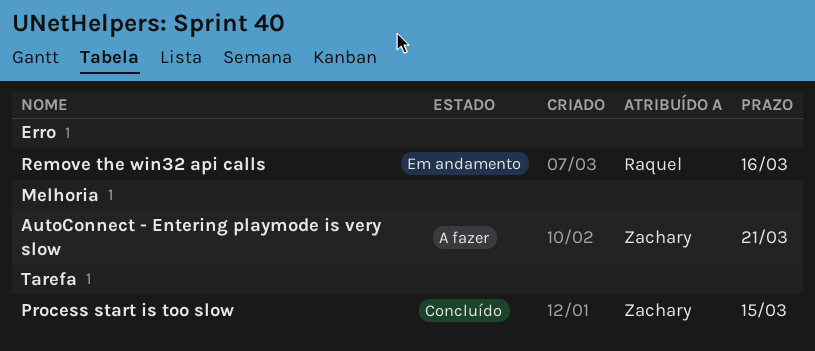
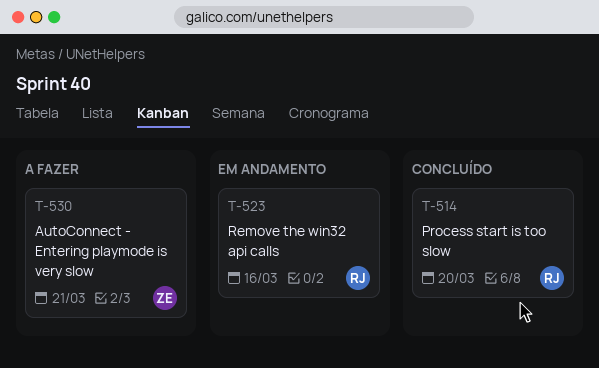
Process start is too slow, owner: Zachary -> Raquel
Process start is too slow, due: Mar 15 -> Mar 20

